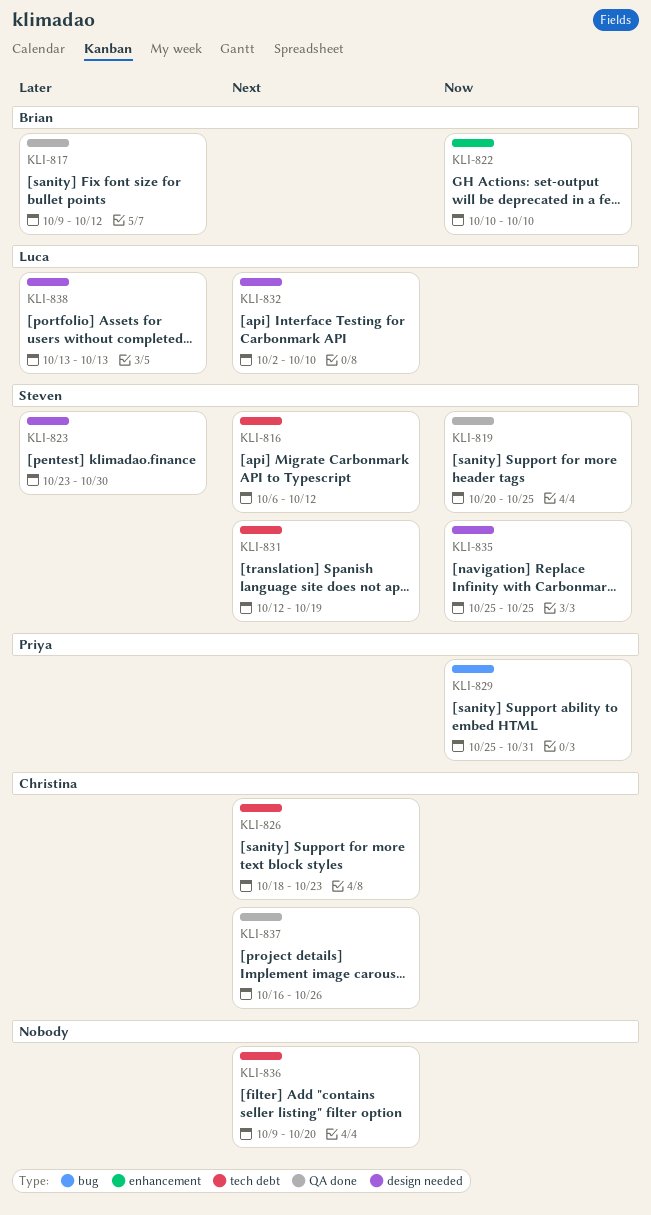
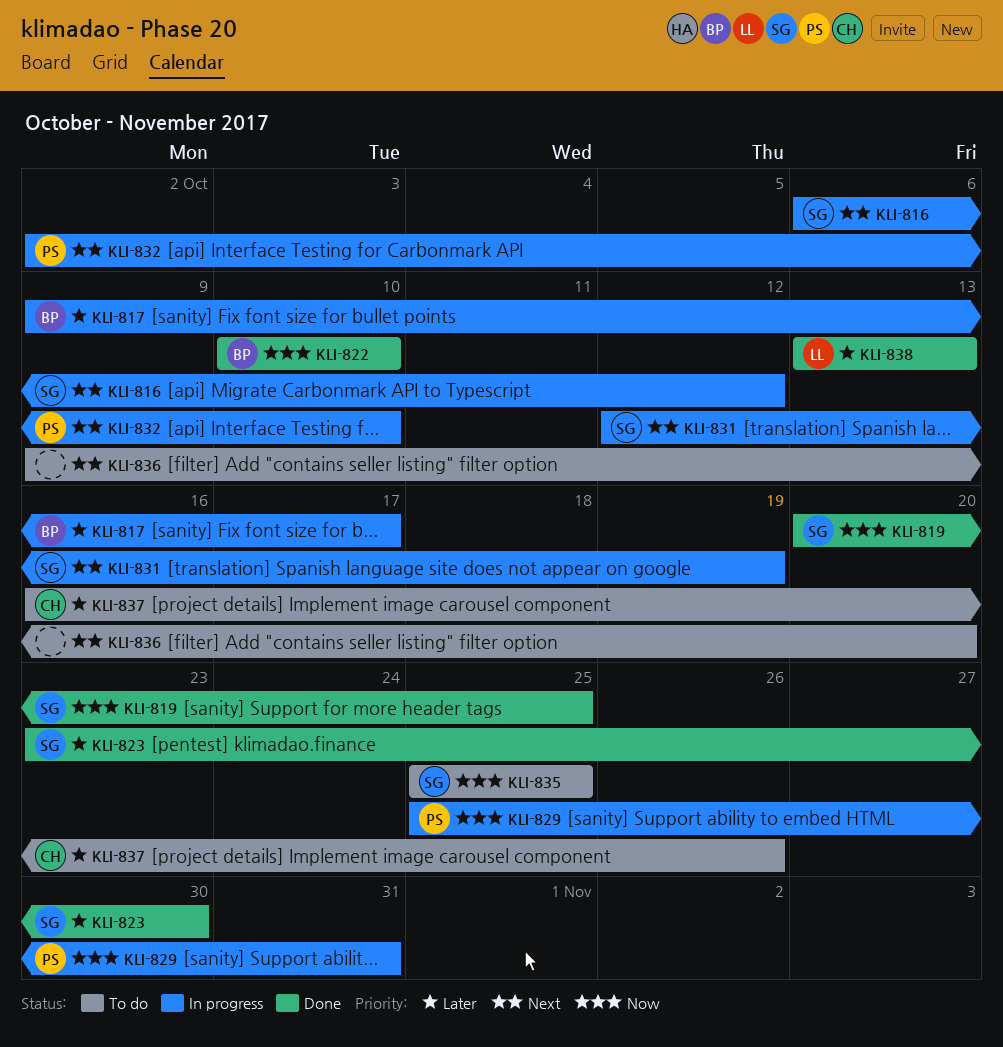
KLI-817, due: Oct 12 -> Oct 17
KLI-826: present -> none
KLI-832, owner: Luca -> Priya
KLI-837, priority: Next -> Later

